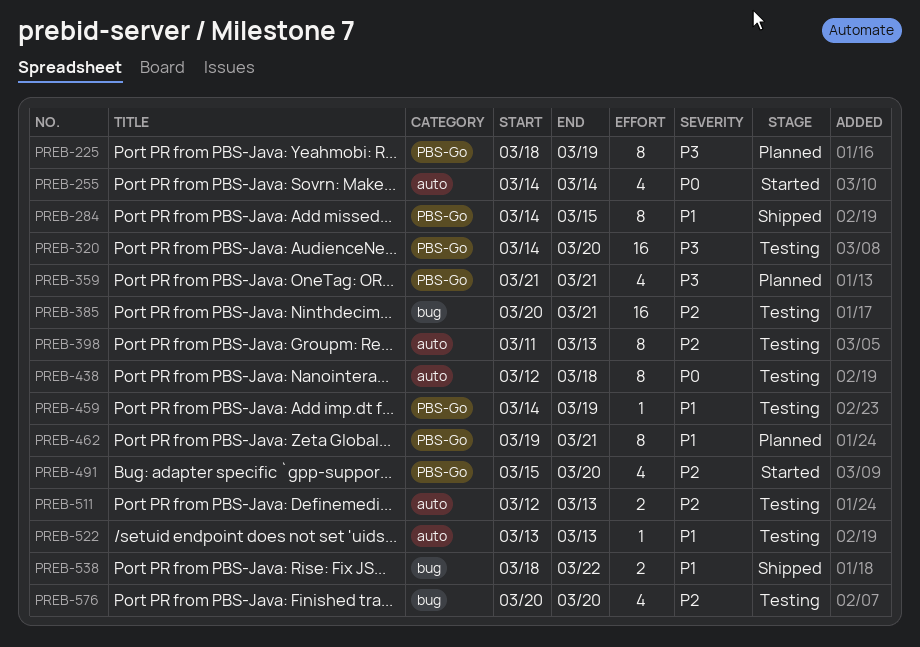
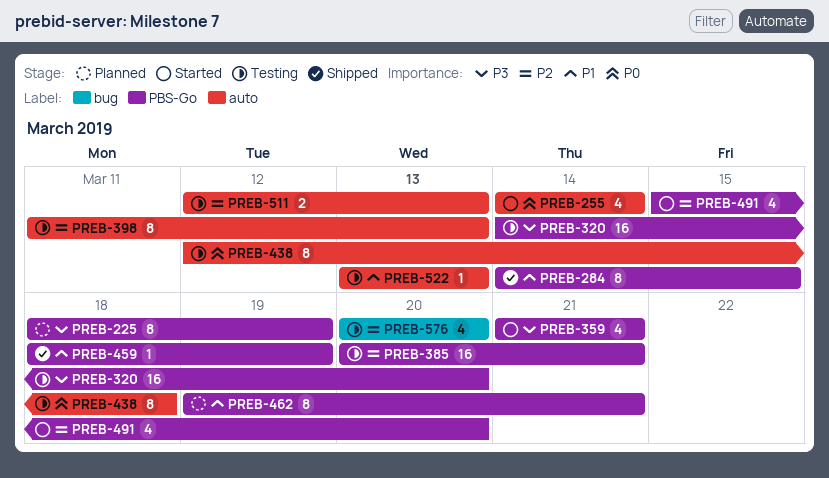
PREB-359, status: Planned -> Started
PREB-385, label: bug -> PBS-Go
PREB-459, status: Testing -> Shipped
PREB-459, start: Mar 14 -> Mar 18
PREB-538: present -> none

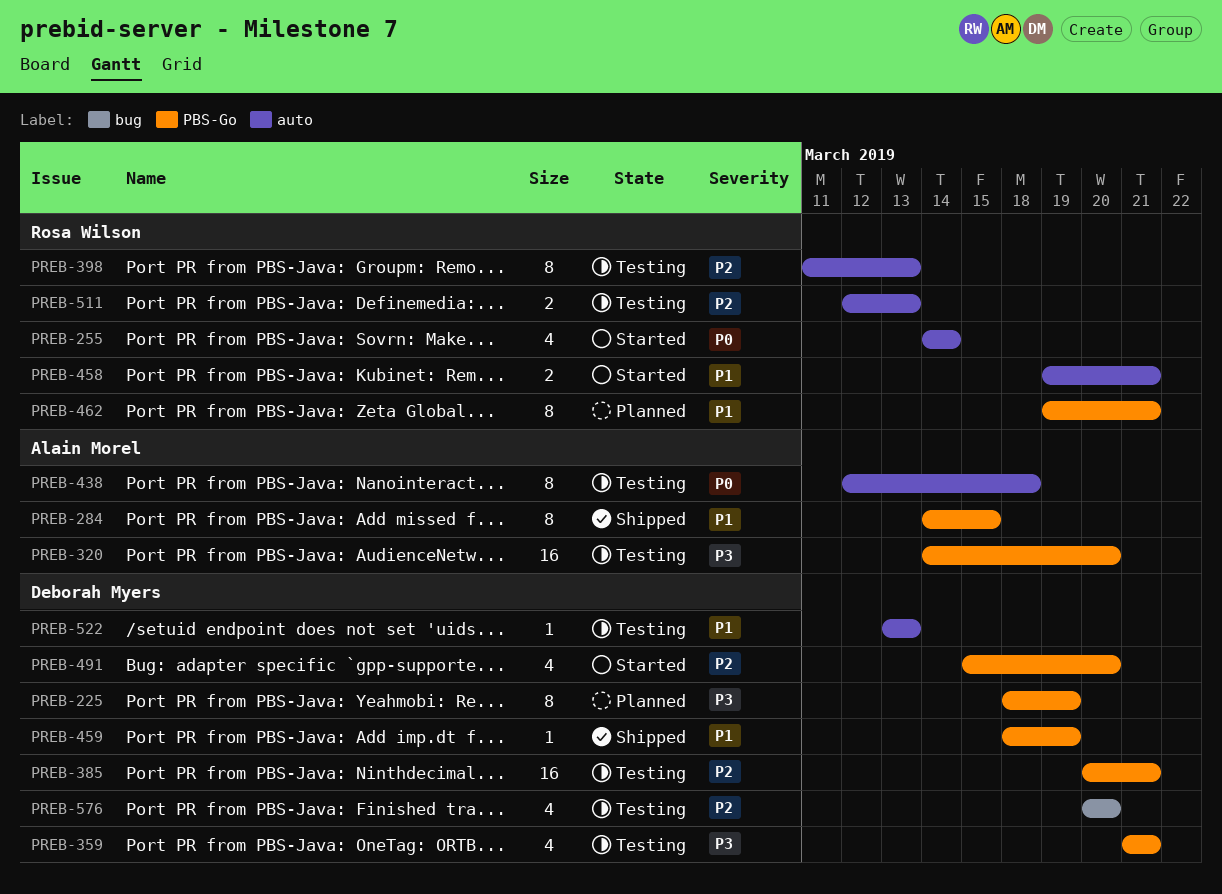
PREB-359, status: Started -> Testing
PREB-458: none -> present

